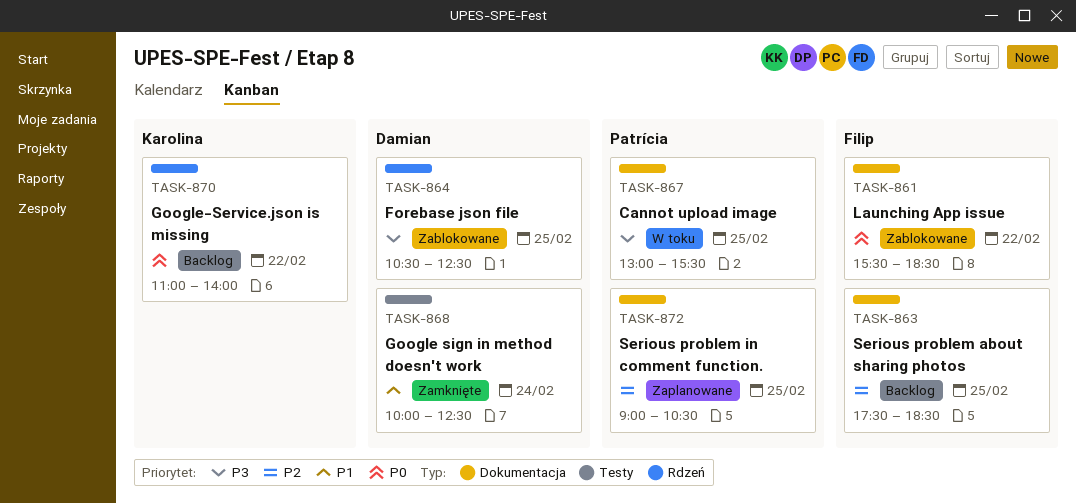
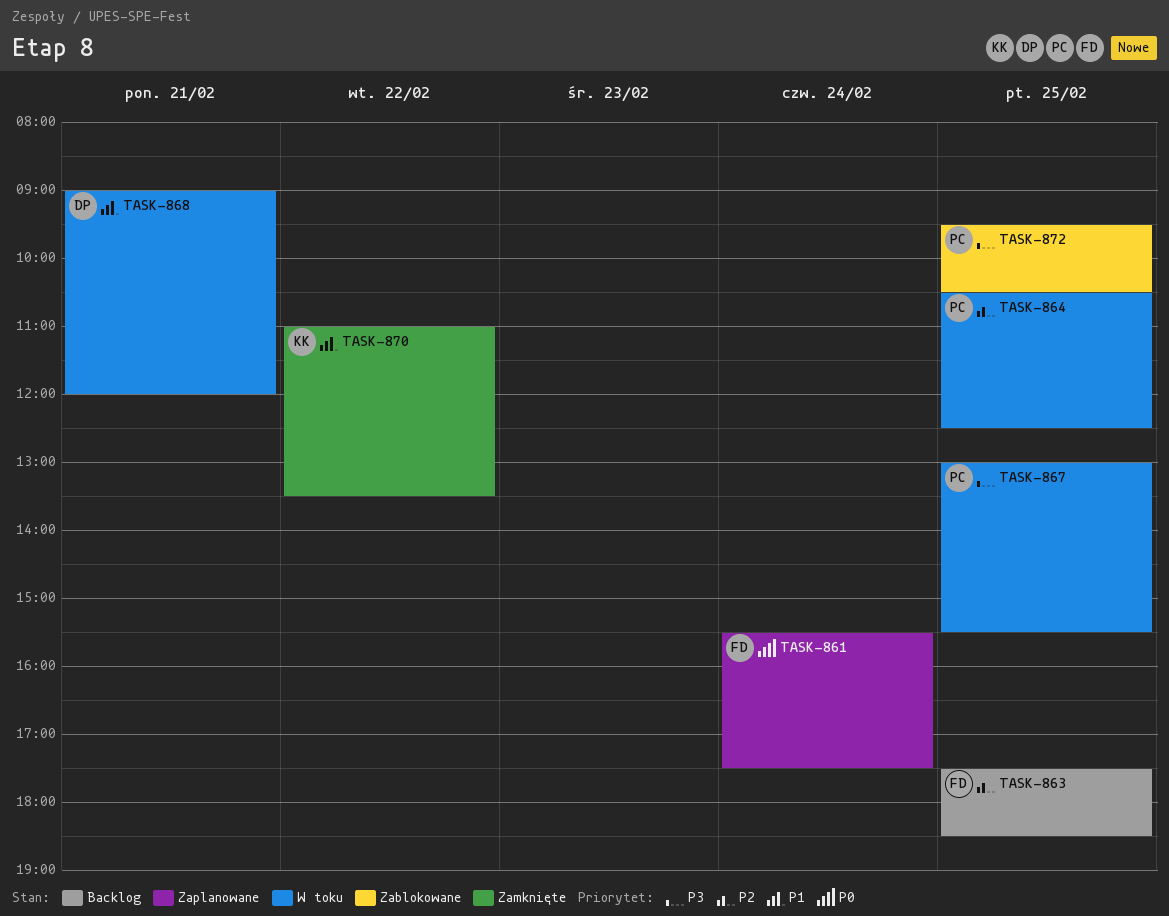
TASK-861, status: Zablokowane -> Zaplanowane
TASK-861, day: Feb 22 -> Feb 24
TASK-861, ends: 18:30 -> 17:30
TASK-864, status: Zablokowane -> W toku
TASK-864, owner: Damian -> Patrícia
TASK-864, priority: P3 -> P2
TASK-868, status: Zamknięte -> W toku
TASK-868, day: Feb 24 -> Feb 21
TASK-868, begins: 10:00 -> 09:00
TASK-868, ends: 12:30 -> 12:00
TASK-870, status: Backlog -> Zamknięte
TASK-870, priority: P0 -> P1
TASK-870, ends: 14:00 -> 13:30
TASK-872, status: Zaplanowane -> Zablokowane
TASK-872, priority: P2 -> P3
TASK-872, begins: 09:00 -> 09:30

